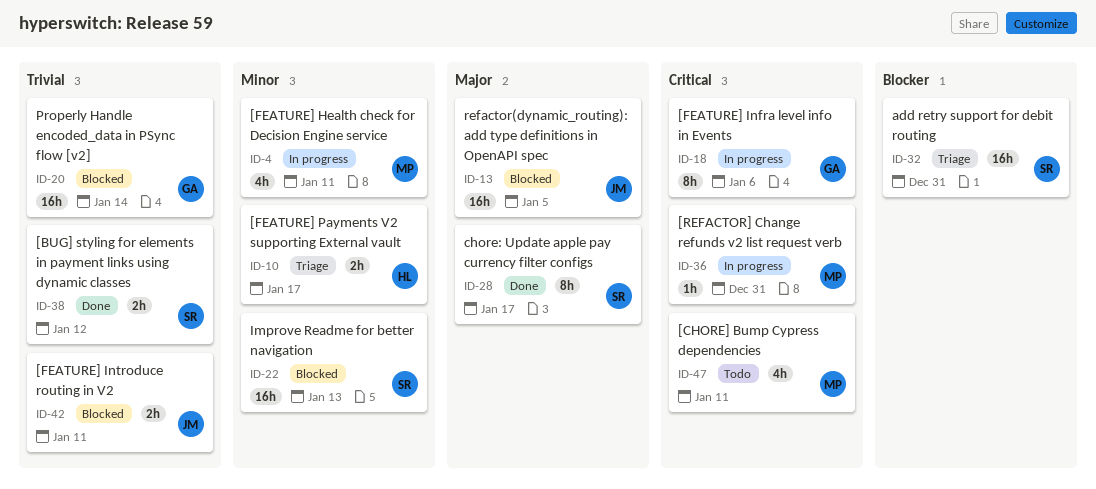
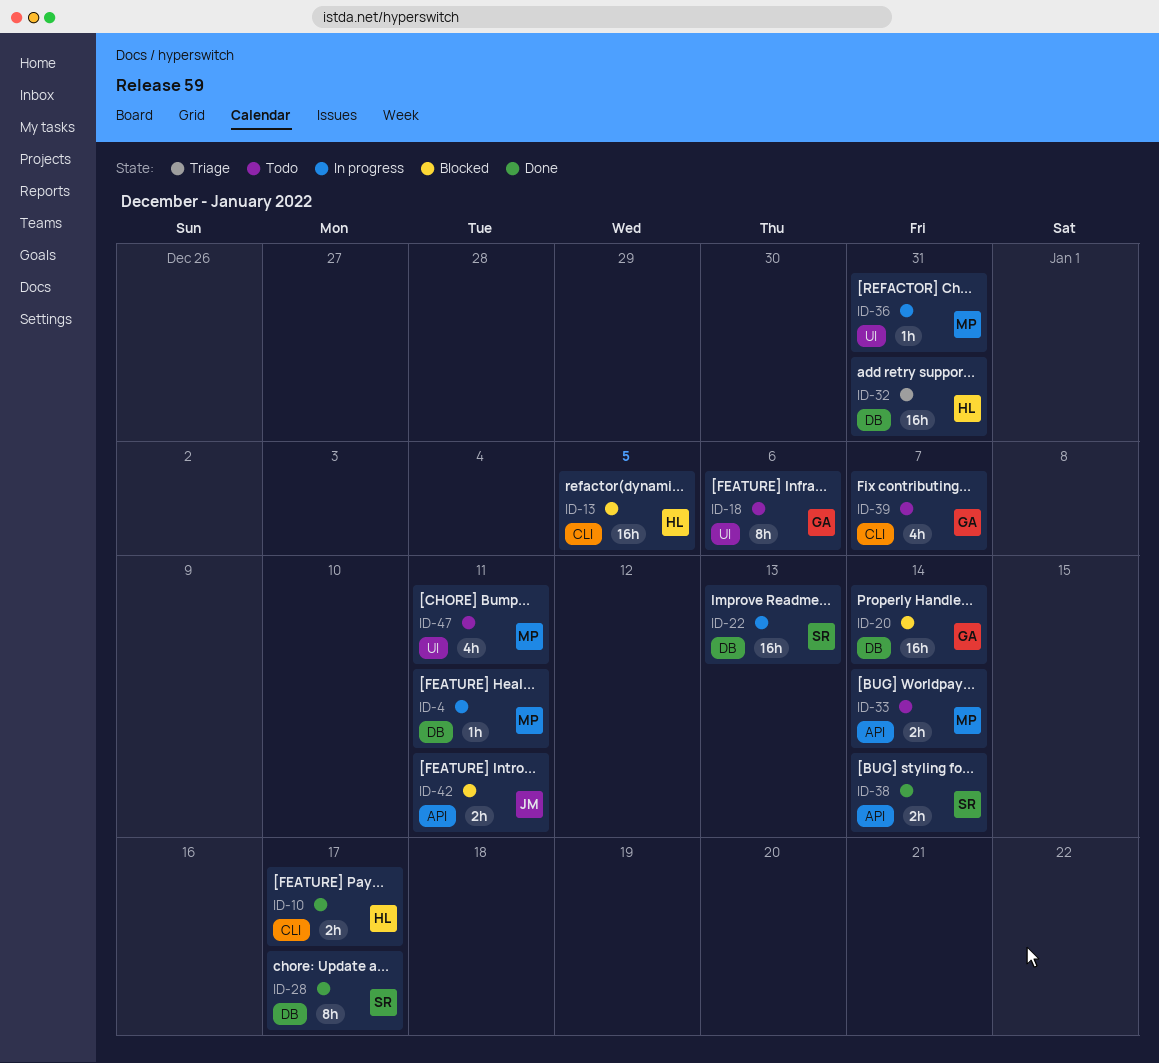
ID-4, estimate: 4h -> 1h
ID-10, status: Triage -> Done
ID-13, owner: JM -> HL
ID-18, status: In progress -> Todo
ID-22, status: Blocked -> In progress
ID-32, owner: SR -> HL
ID-33: none -> present
ID-38, due: Jan 12 -> Jan 14
ID-39: none -> present

